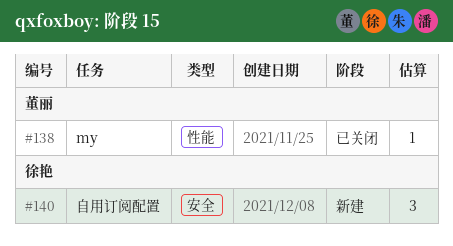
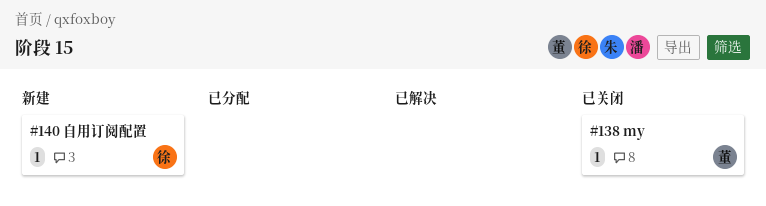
#140, estimate: 3 -> 1

